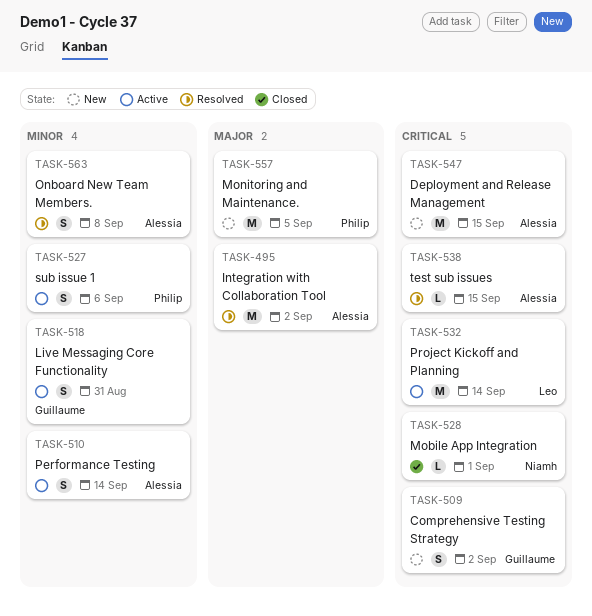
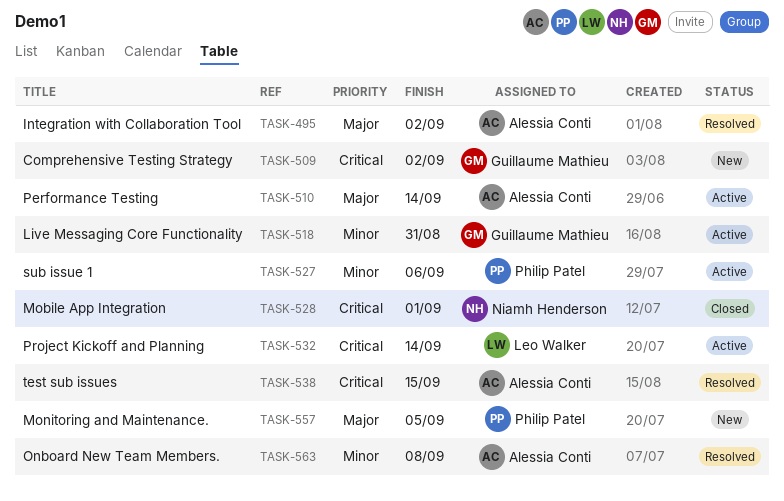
TASK-510, priority: Minor -> Major
TASK-547: present -> none

